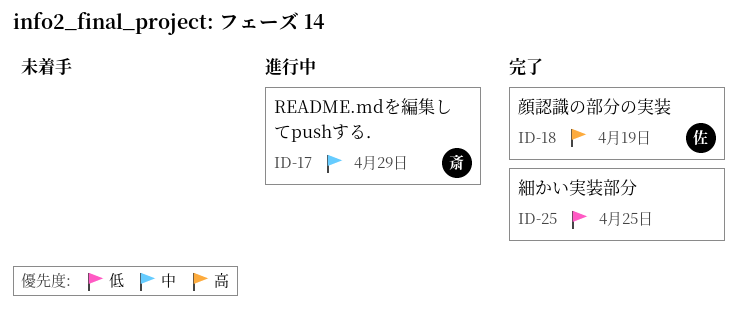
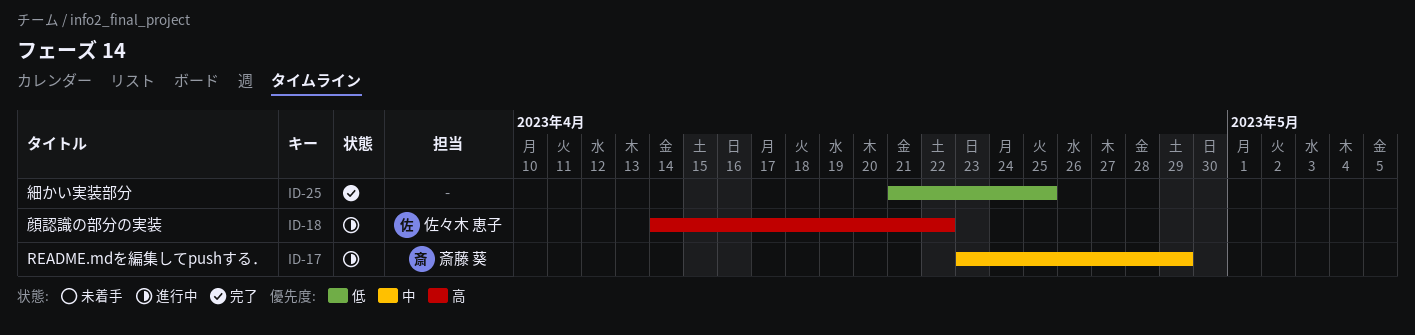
ID-18, status: 完了 -> 進行中
ID-18, due: Apr 19 -> Apr 22

